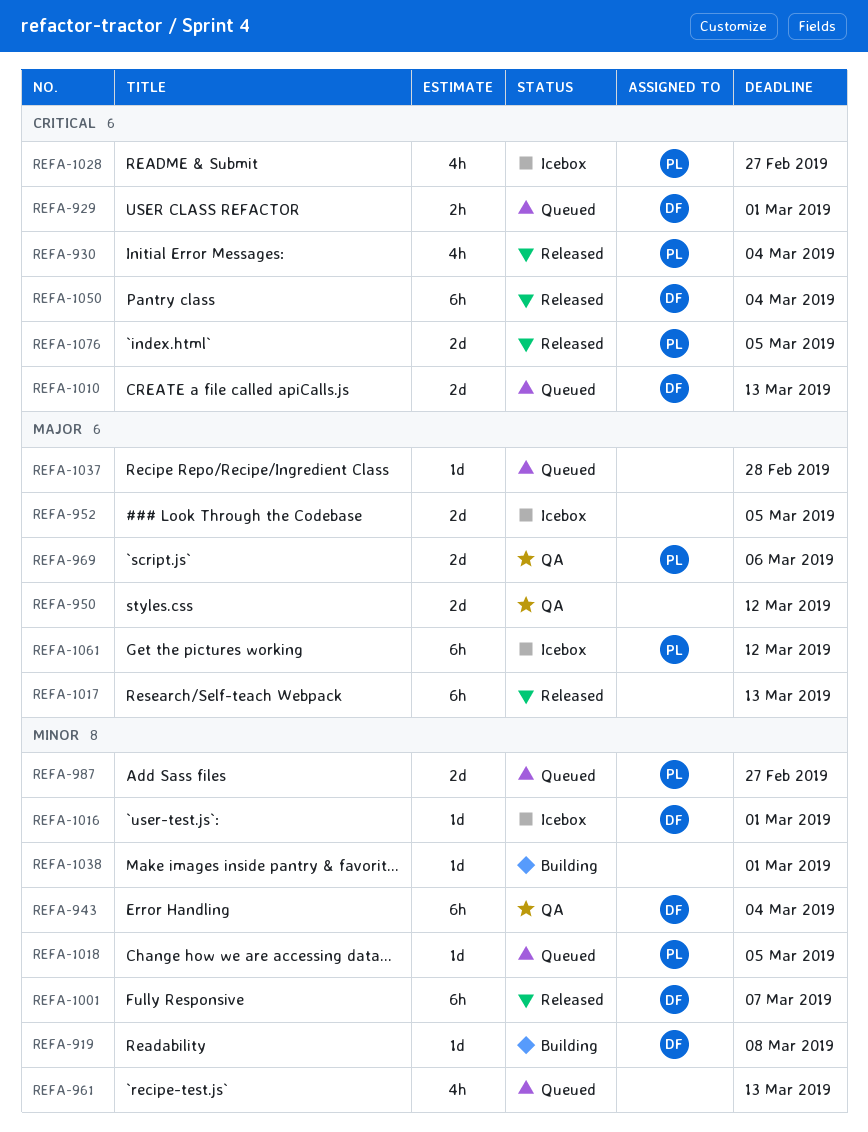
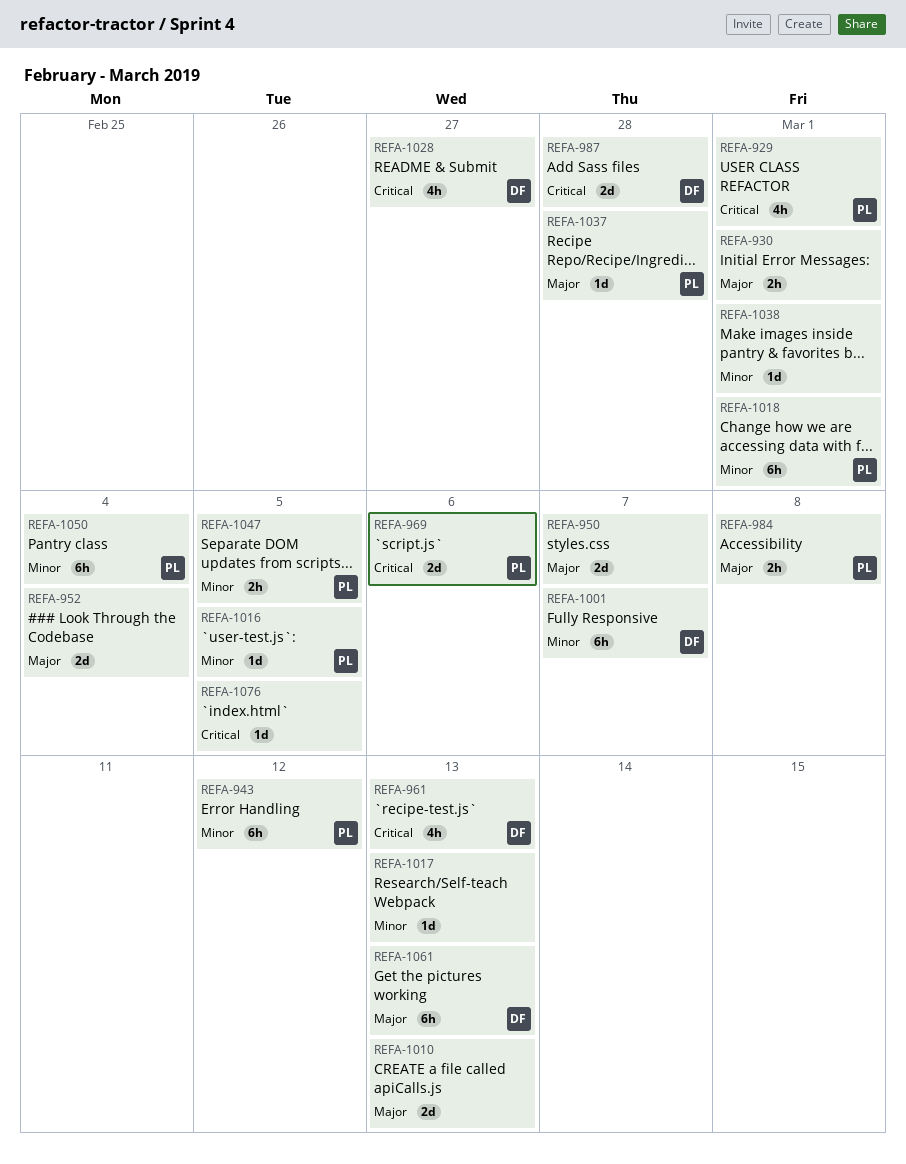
REFA-919: present -> none
REFA-929, owner: DF -> PL
REFA-929, estimate: 2h -> 4h
REFA-930, owner: PL -> none
REFA-930, priority: Critical -> Major
REFA-930, estimate: 4h -> 2h
REFA-930, due: Mar 4 -> Mar 1
REFA-943, owner: DF -> PL
REFA-943, due: Mar 4 -> Mar 12
REFA-950, due: Mar 12 -> Mar 7
REFA-952, due: Mar 5 -> Mar 4
REFA-961, owner: none -> DF
REFA-961, priority: Minor -> Critical
REFA-969, priority: Major -> Critical
REFA-984: none -> present
REFA-987, owner: PL -> DF
REFA-987, priority: Minor -> Critical
REFA-987, due: Feb 27 -> Feb 28
REFA-1010, owner: DF -> none
REFA-1010, priority: Critical -> Major
REFA-1016, owner: DF -> PL
REFA-1016, due: Mar 1 -> Mar 5
REFA-1017, priority: Major -> Minor
REFA-1017, estimate: 6h -> 1d
REFA-1018, estimate: 1d -> 6h
REFA-1018, due: Mar 5 -> Mar 1
REFA-1028, owner: PL -> DF
REFA-1037, owner: none -> PL
REFA-1047: none -> present
REFA-1050, owner: DF -> PL
REFA-1050, priority: Critical -> Minor
REFA-1061, owner: PL -> DF
REFA-1061, due: Mar 12 -> Mar 13
REFA-1076, owner: PL -> none
REFA-1076, estimate: 2d -> 1d

